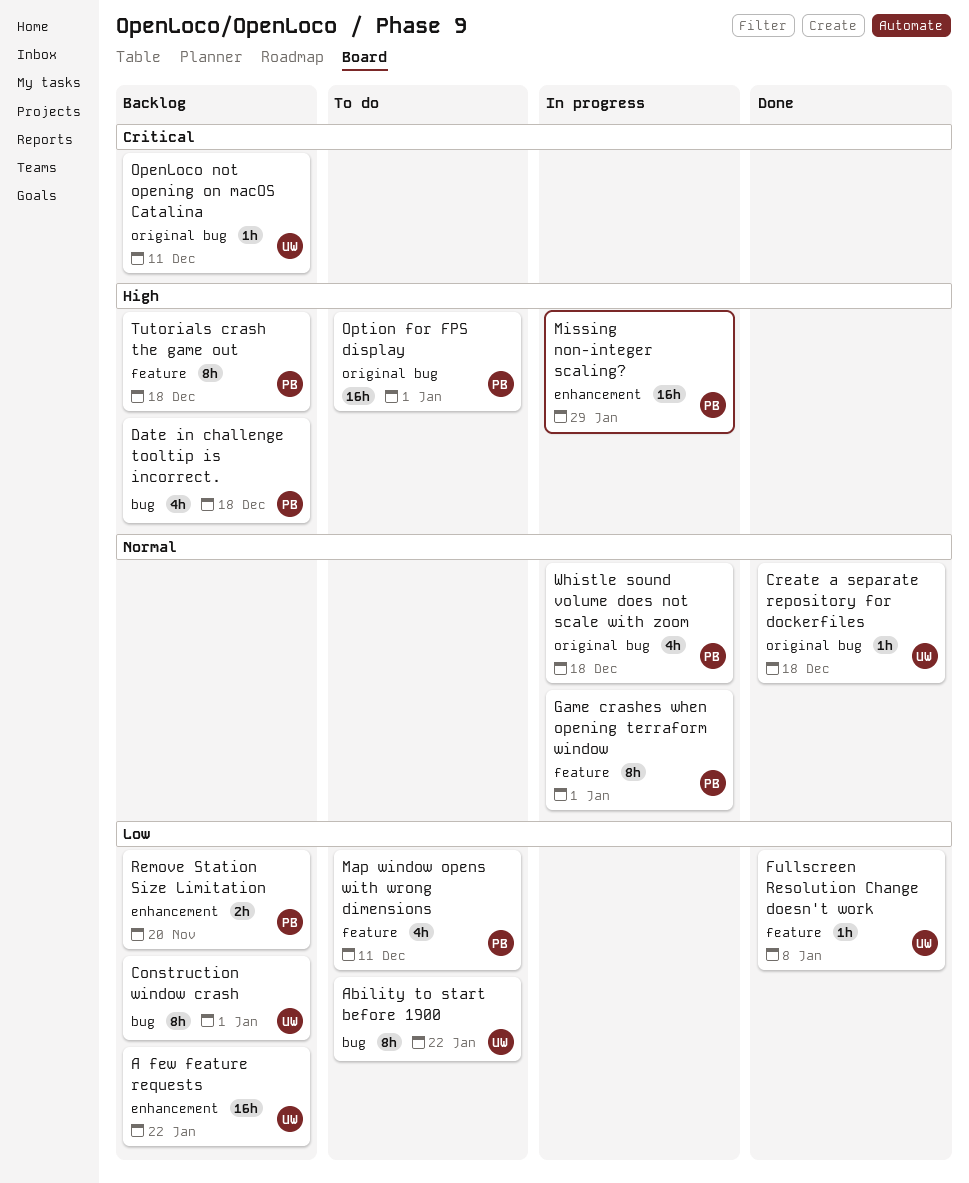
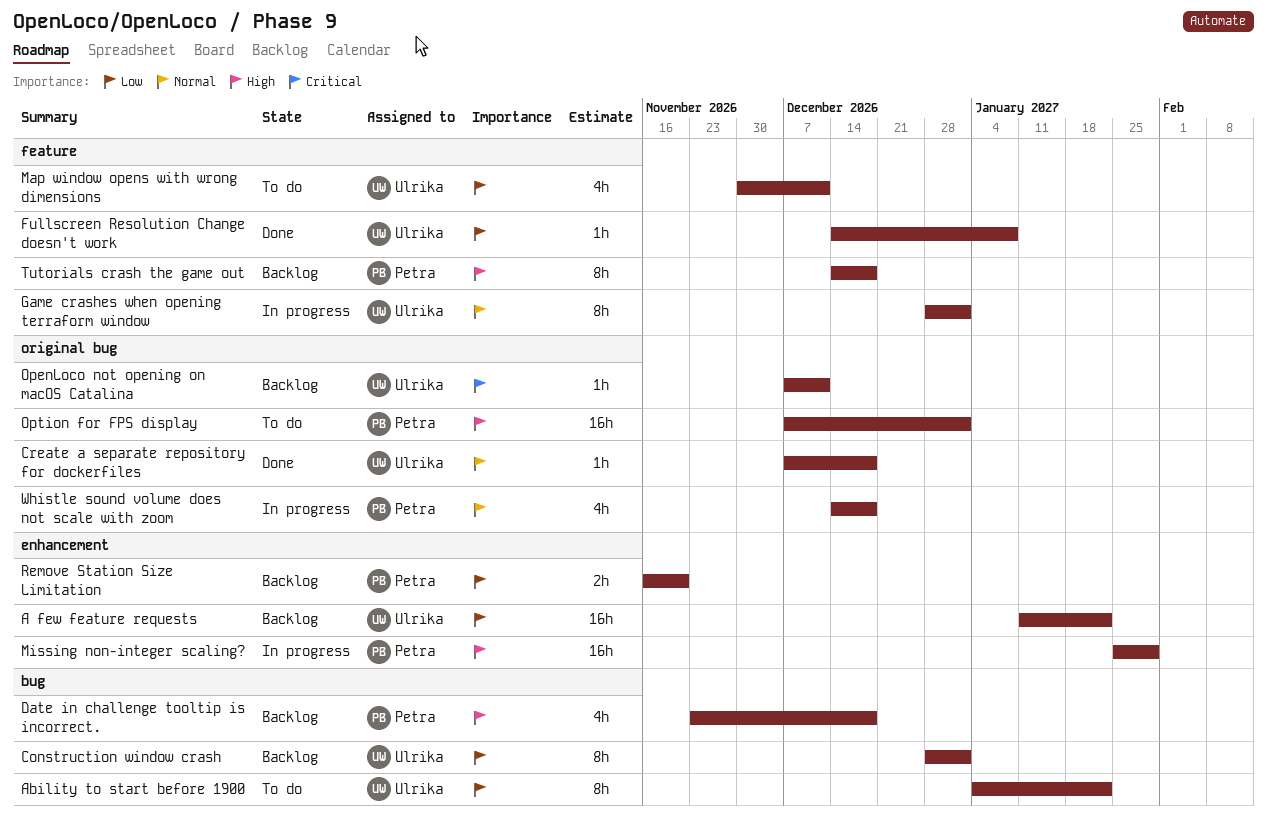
Game crashes when opening terraform window, owner: Petra -> Ulrika
Map window opens with wrong dimensions, owner: Petra -> Ulrika

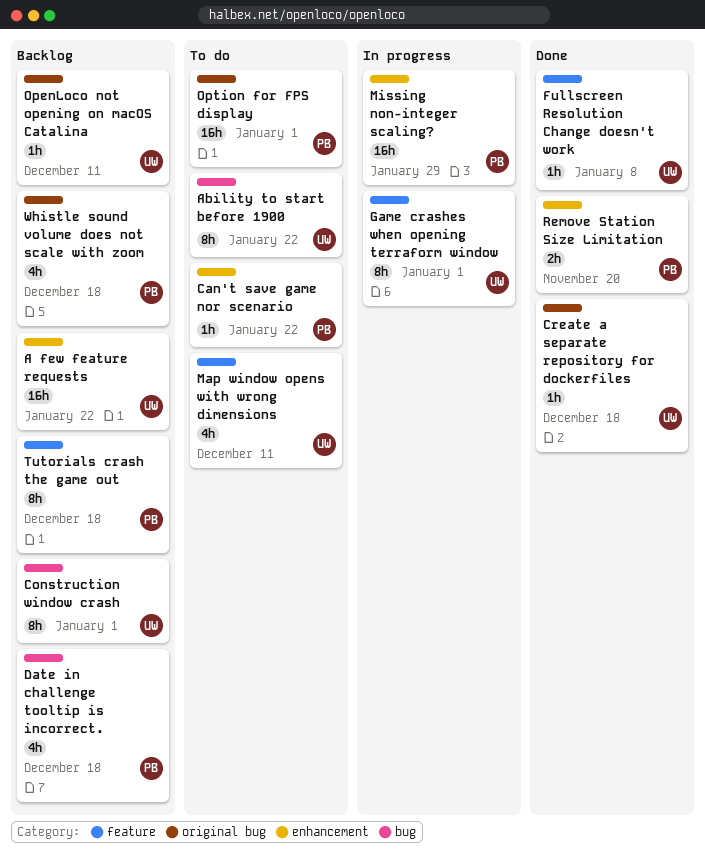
Can't save game nor scenario: none -> present
Remove Station Size Limitation, status: Backlog -> Done
Whistle sound volume does not scale with zoom, status: In progress -> Backlog

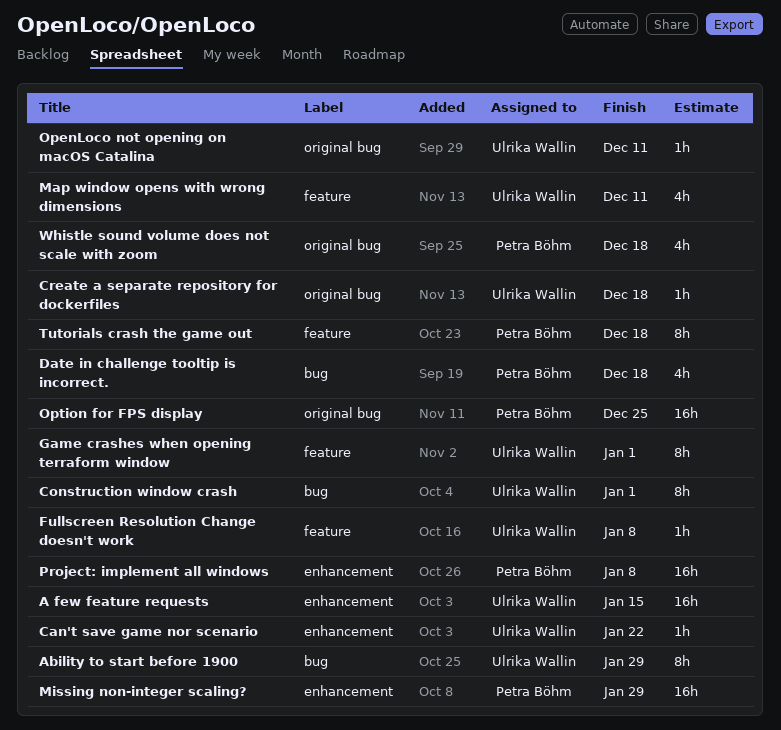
A few feature requests, due: Jan 22 -> Jan 15
Ability to start before 1900, due: Jan 22 -> Jan 29
Can't save game nor scenario, owner: Petra Böhm -> Ulrika Wallin
Option for FPS display, due: Jan 1 -> Dec 25
Project: implement all windows: none -> present
Remove Station Size Limitation: present -> none

